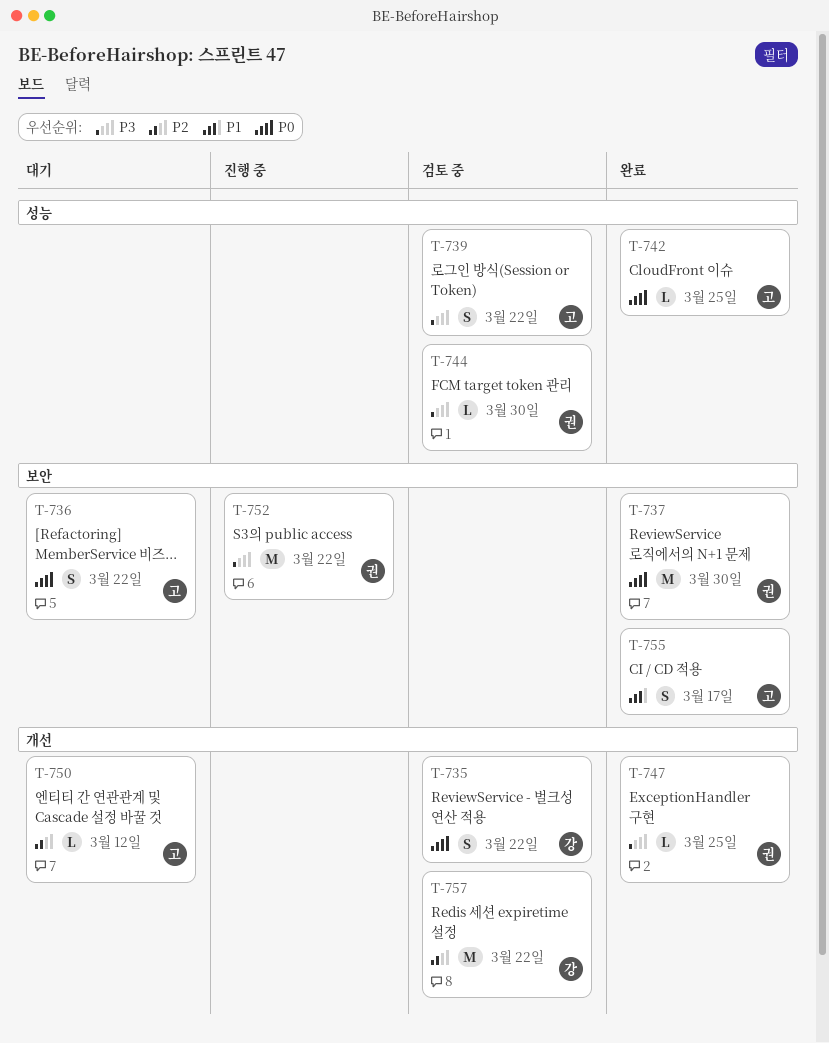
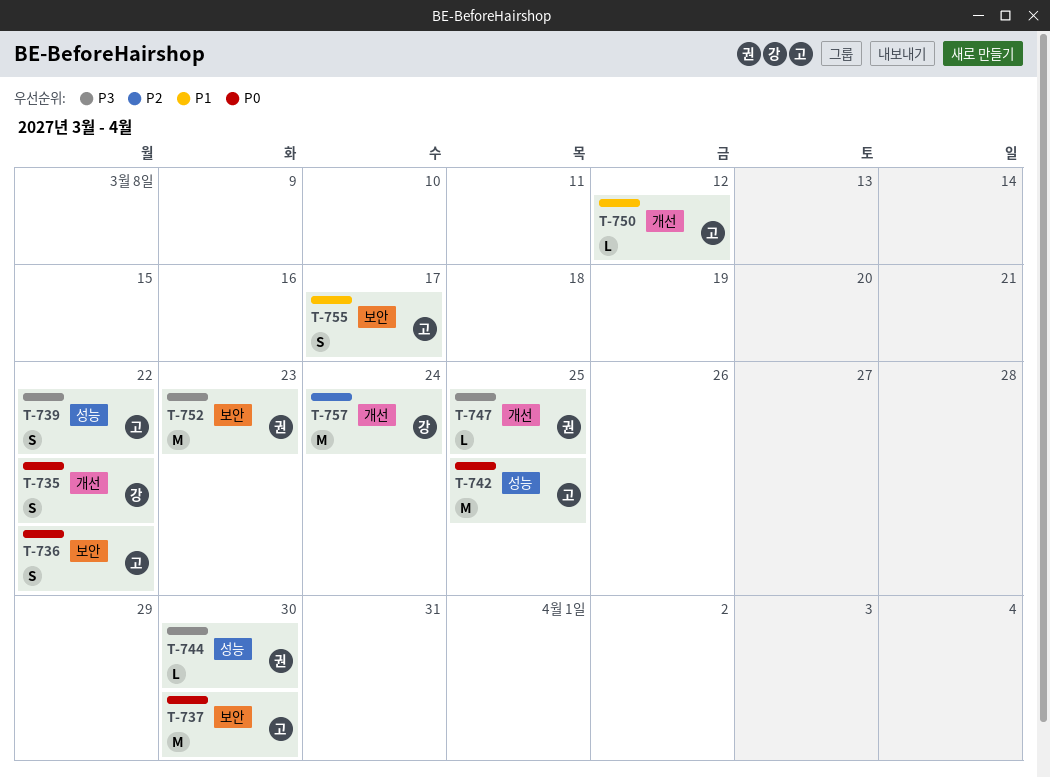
T-737, owner: 권 -> 고
T-742, estimate: L -> M
T-750, priority: P2 -> P1
T-752, due: Mar 22 -> Mar 23
T-757, due: Mar 22 -> Mar 24

